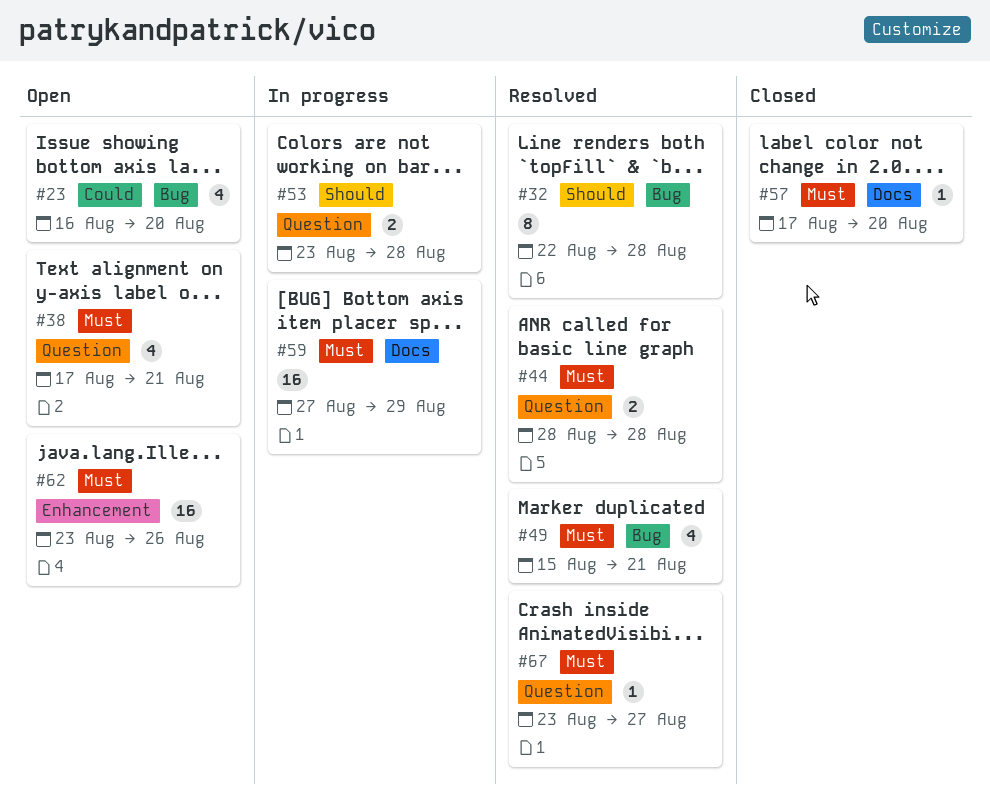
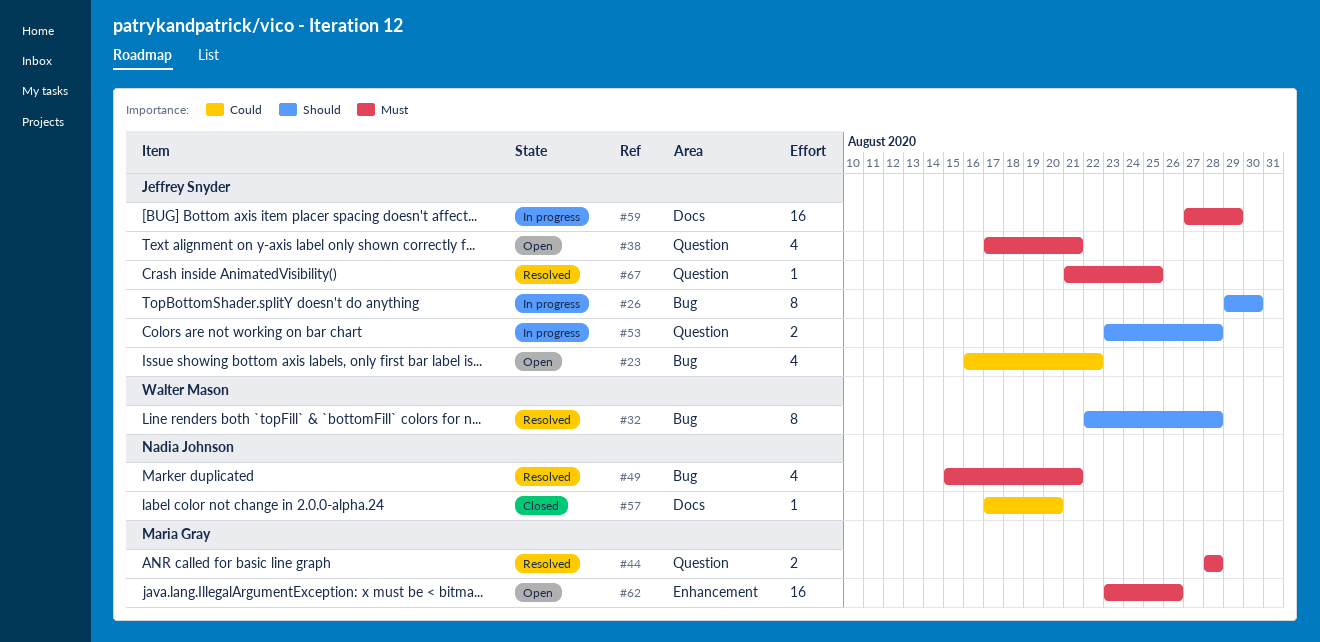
#23, due: Aug 20 -> Aug 22
#26: none -> present
#57, priority: Must -> Could
#67, start: Aug 23 -> Aug 21
#67, due: Aug 27 -> Aug 25

